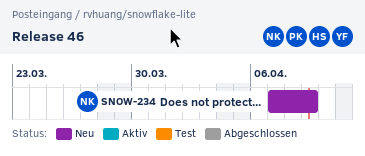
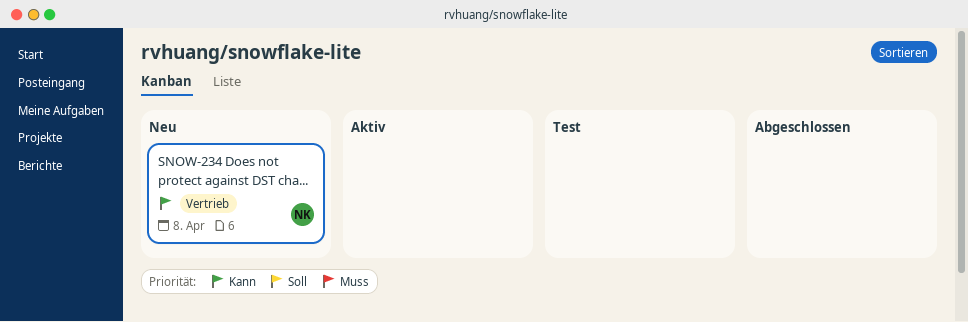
SNOW-234, due: Apr 9 -> Apr 8

